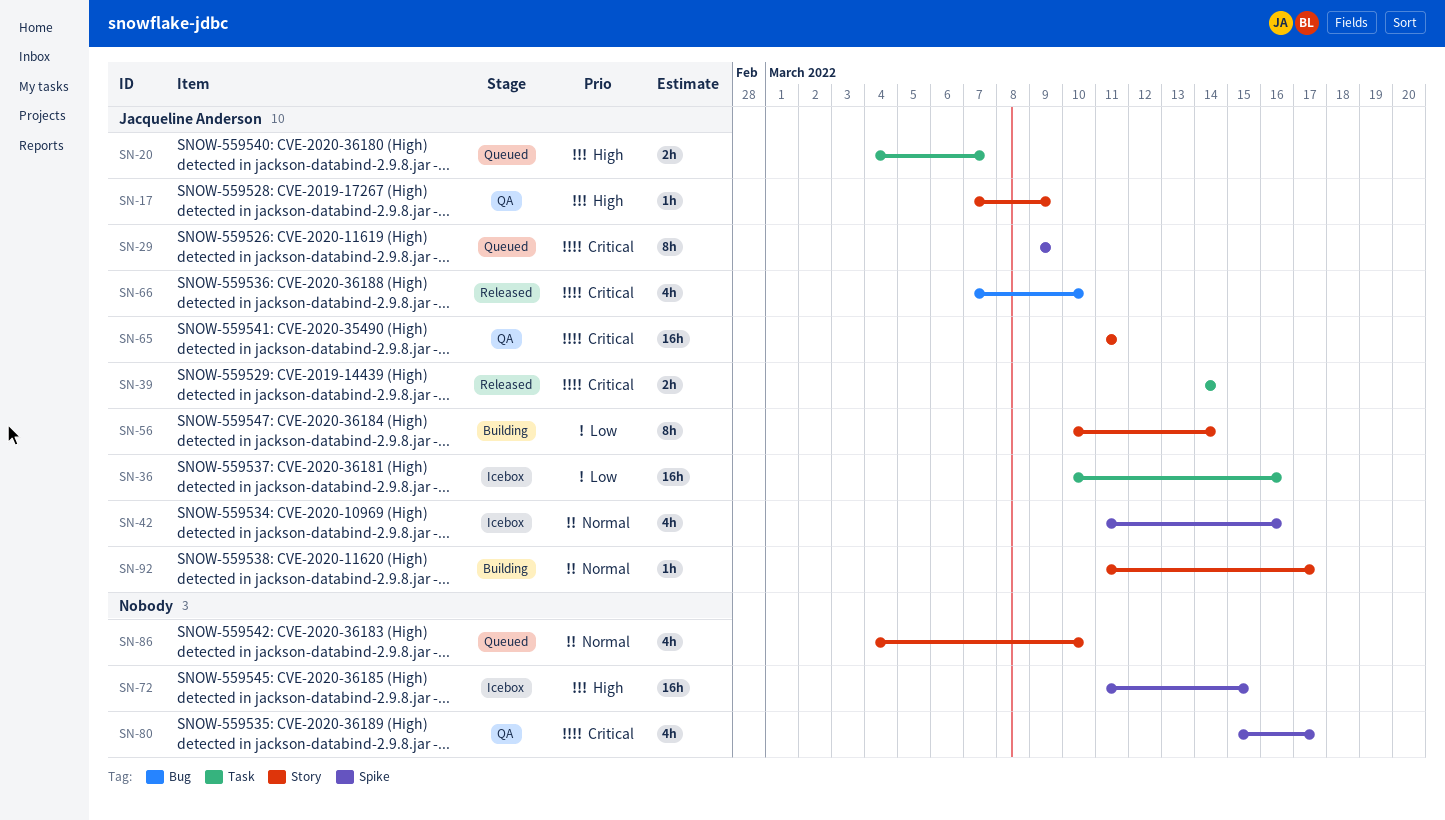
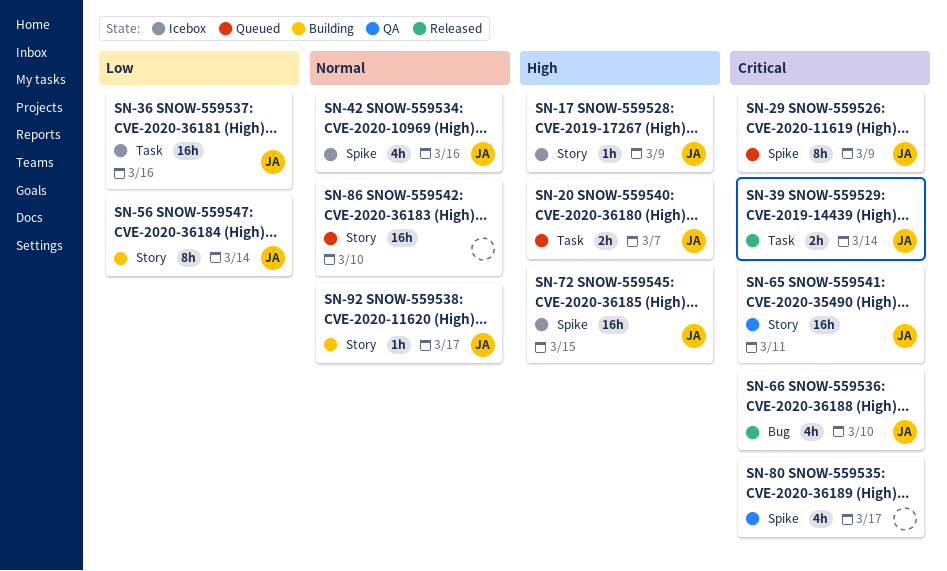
SN-17, status: QA -> Icebox
SN-72, owner: none -> Jacqueline Anderson
SN-86, estimate: 4h -> 16h

